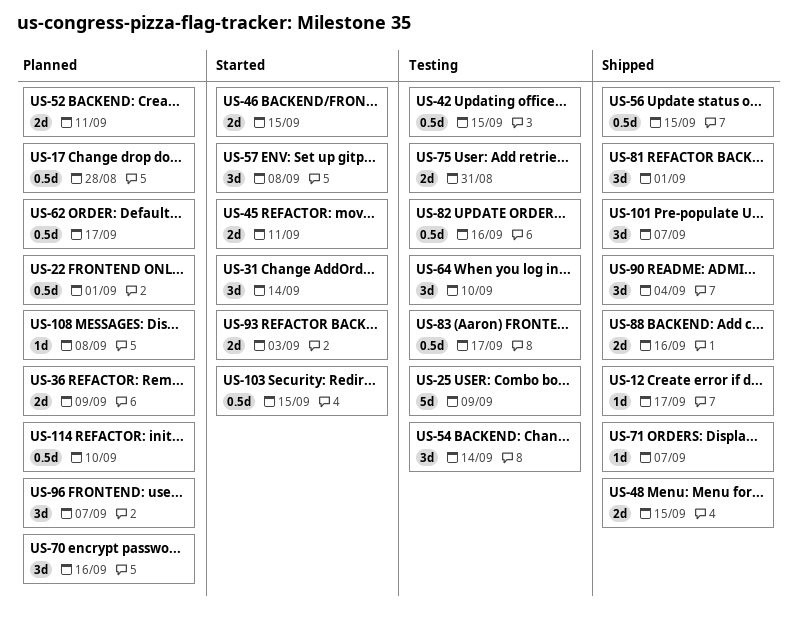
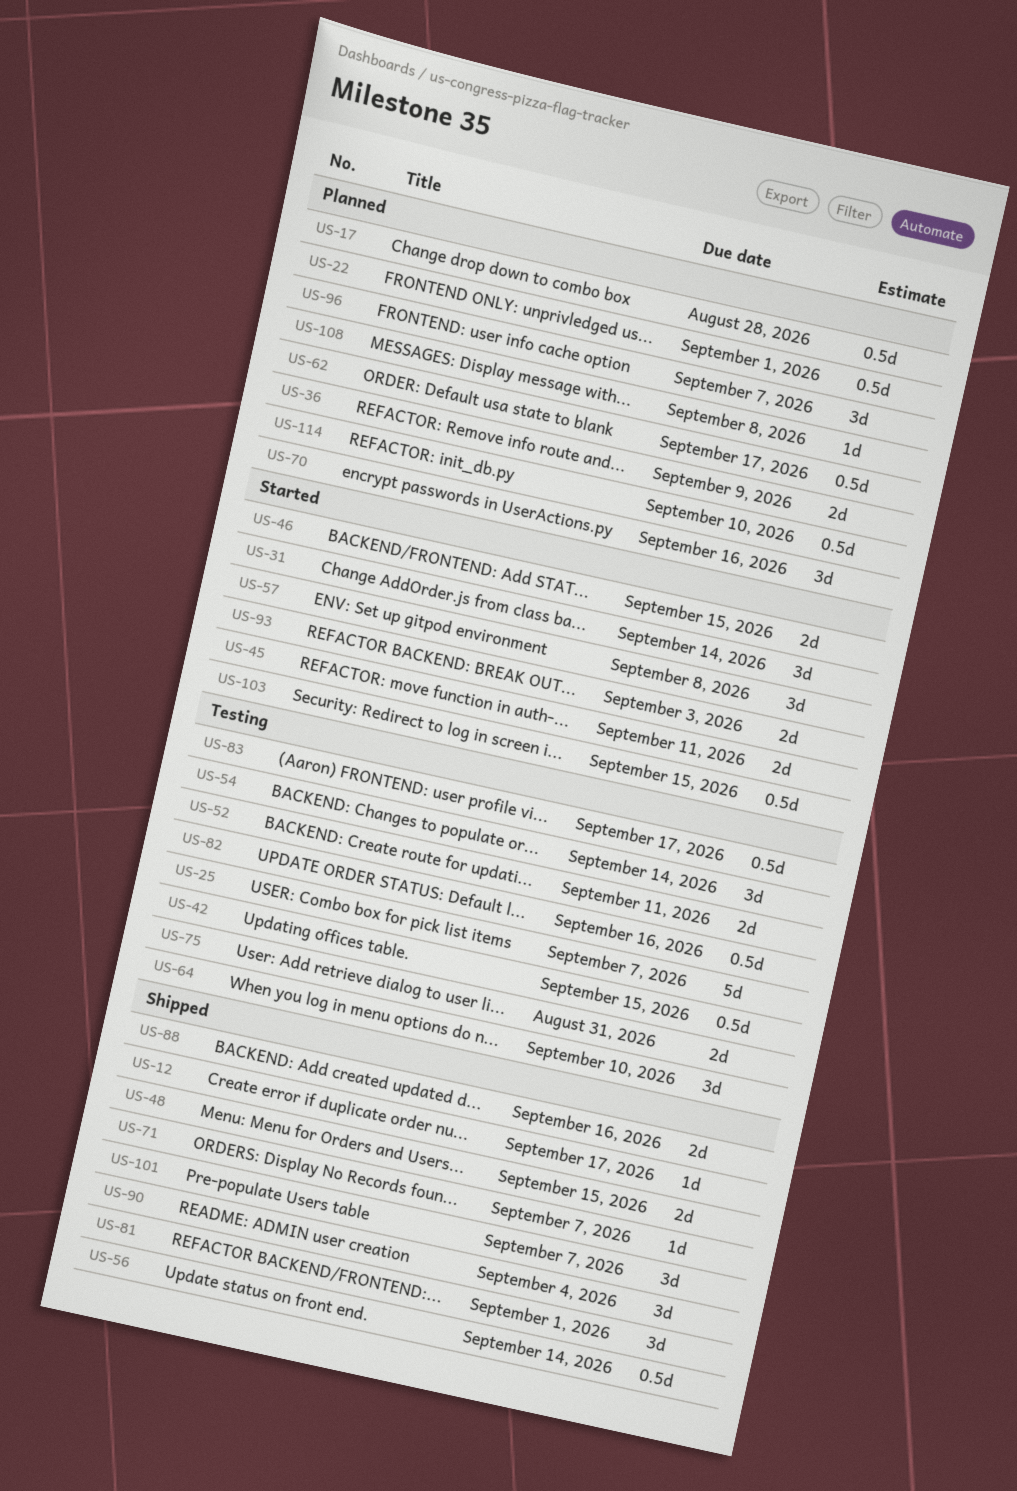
US-25, due: Sep 9 -> Sep 7
US-52, status: Planned -> Testing
US-56, due: Sep 15 -> Sep 14

